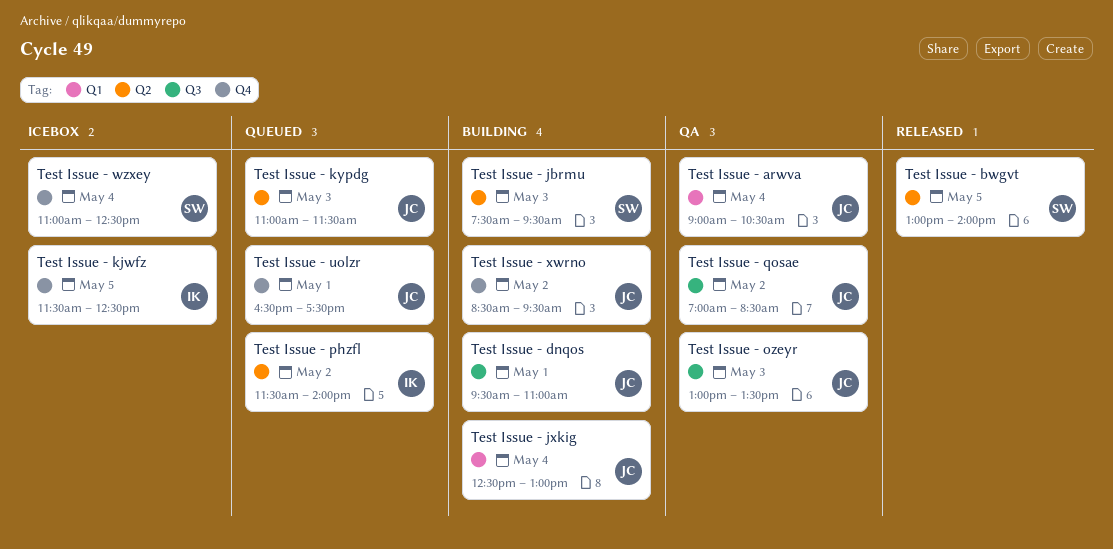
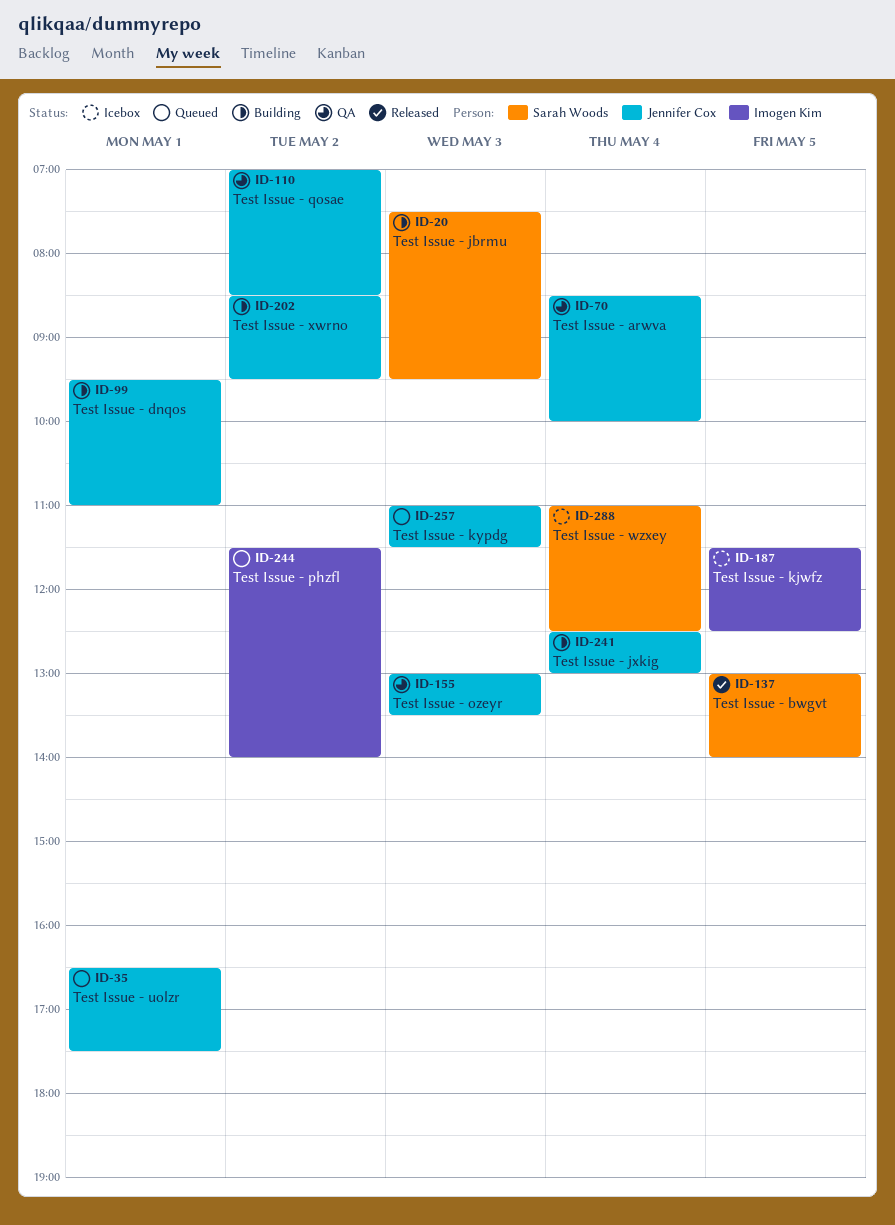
Test Issue - arwva, begins: 09:00 -> 08:30
Test Issue - arwva, ends: 10:30 -> 10:00

